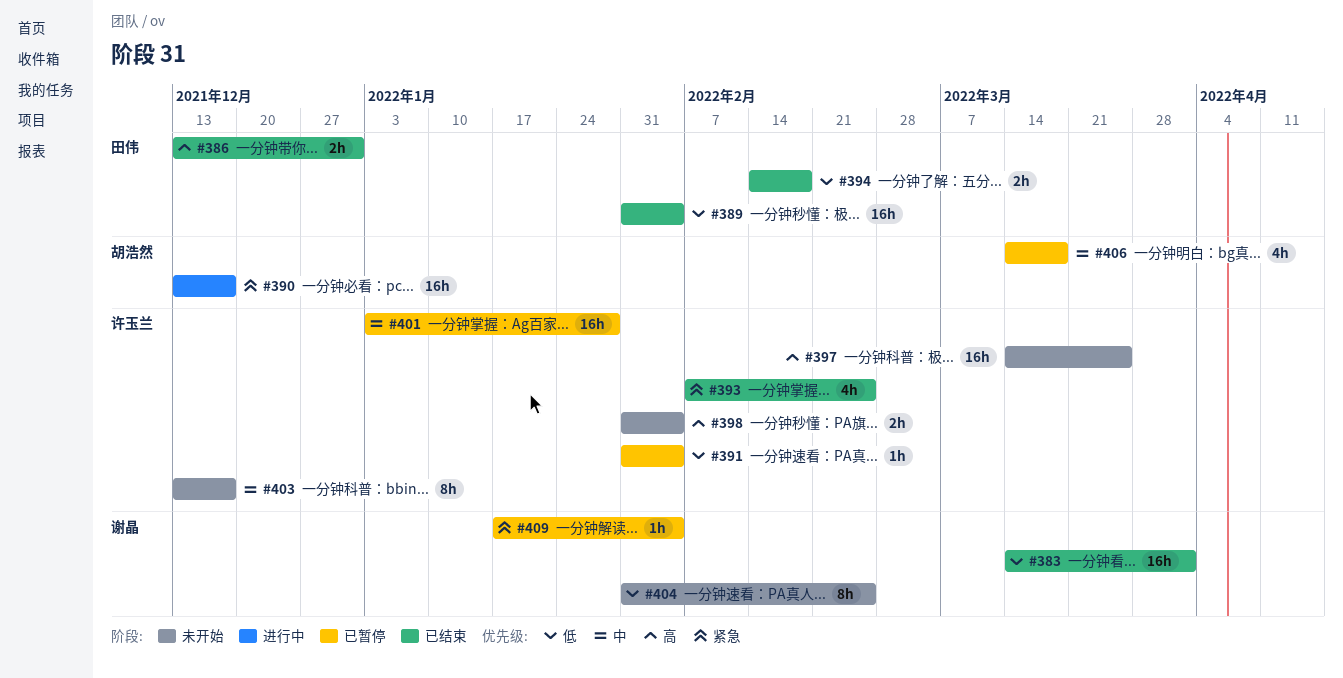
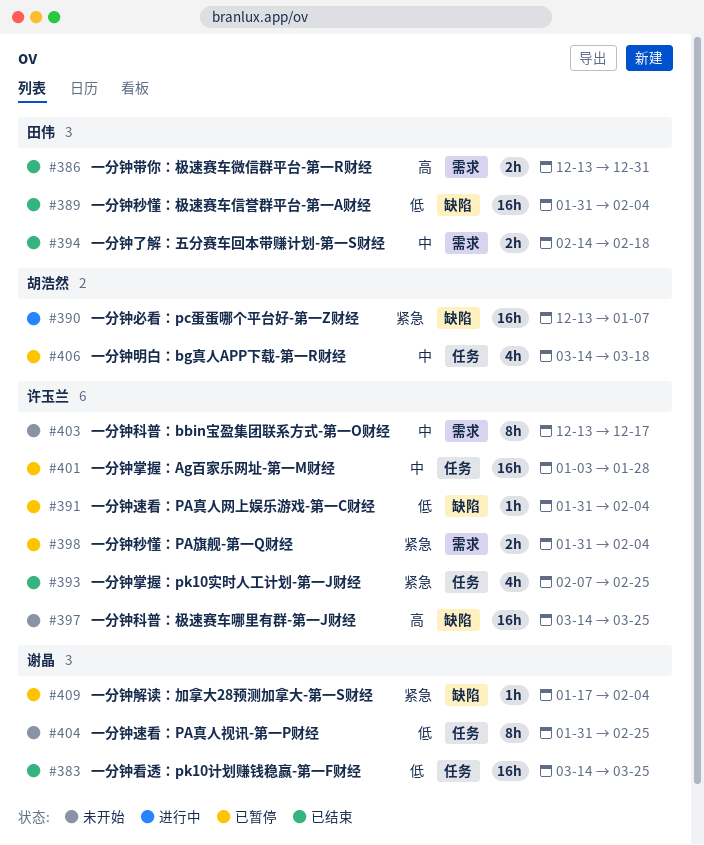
#383, due: Apr 1 -> Mar 25
#390, due: Dec 17 -> Jan 7
#394, priority: 低 -> 中
#398, status: 未开始 -> 已暂停
#398, priority: 高 -> 紧急

